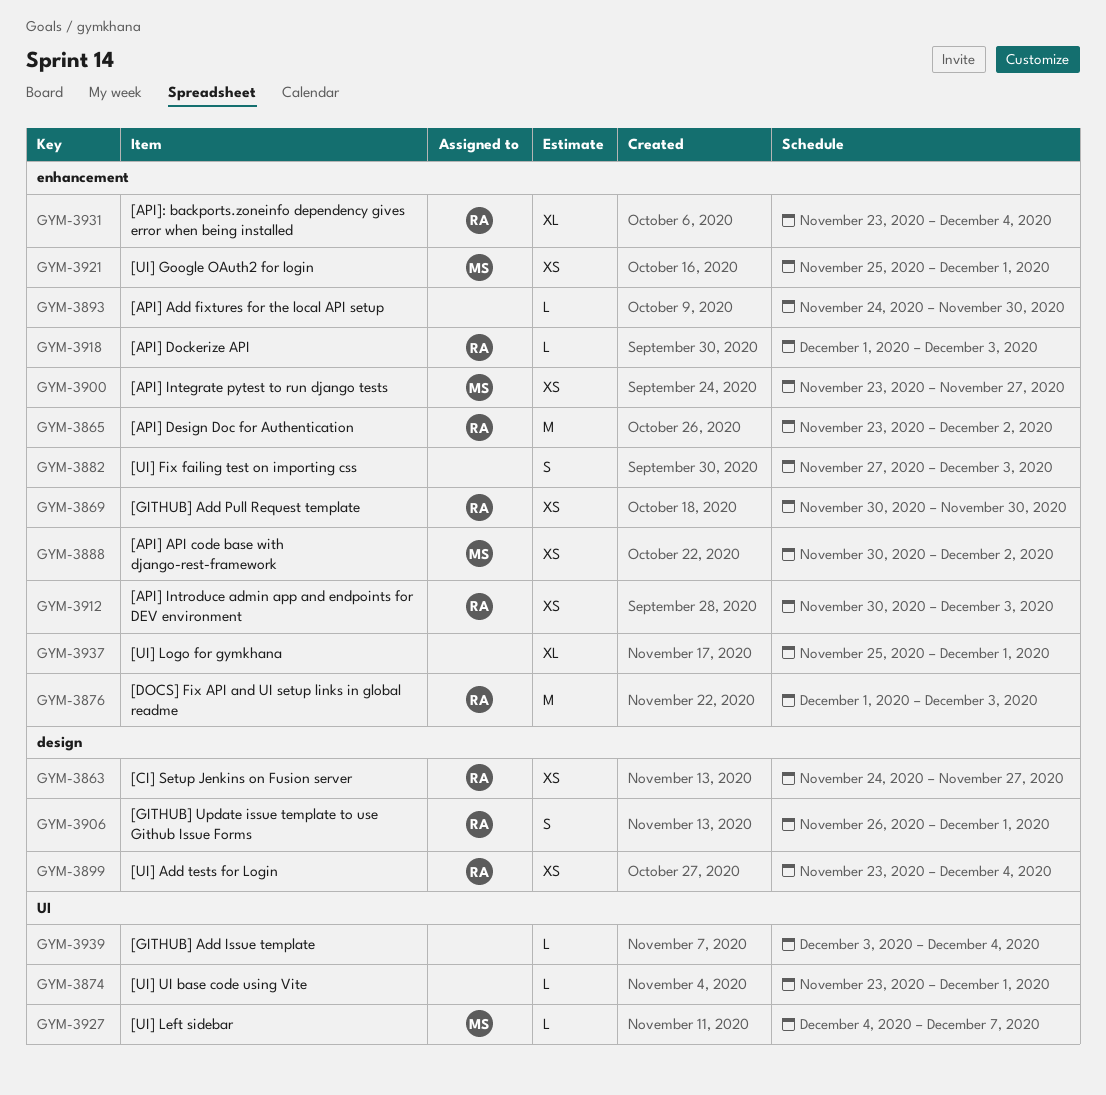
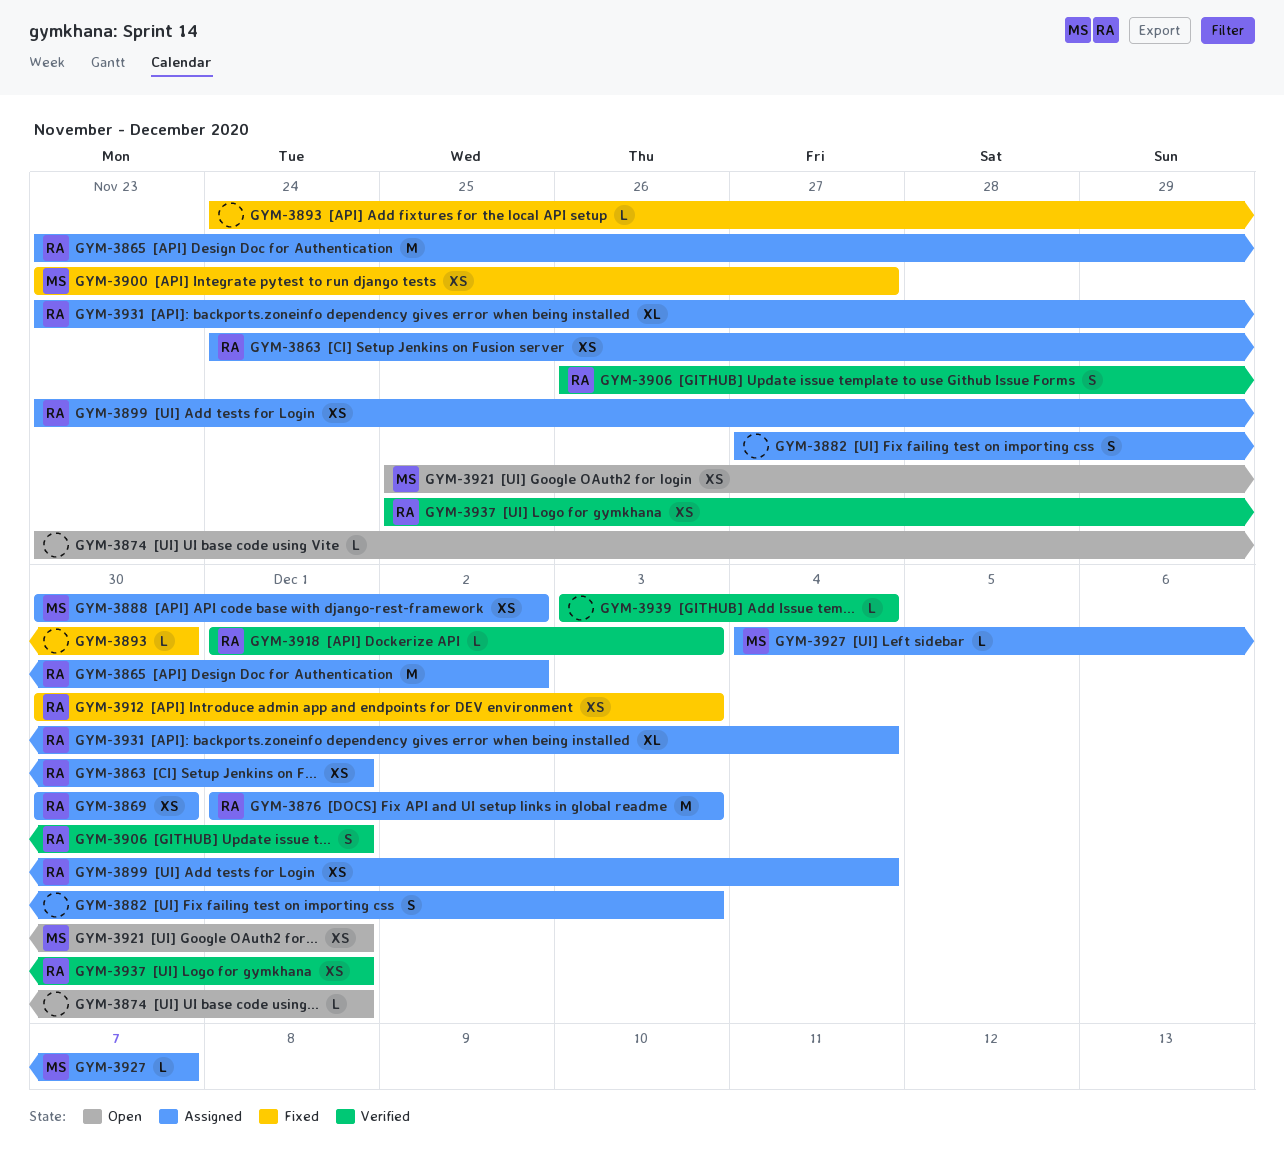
GYM-3863, due: Nov 27 -> Dec 1
GYM-3937, owner: none -> RA
GYM-3937, estimate: XL -> XS

